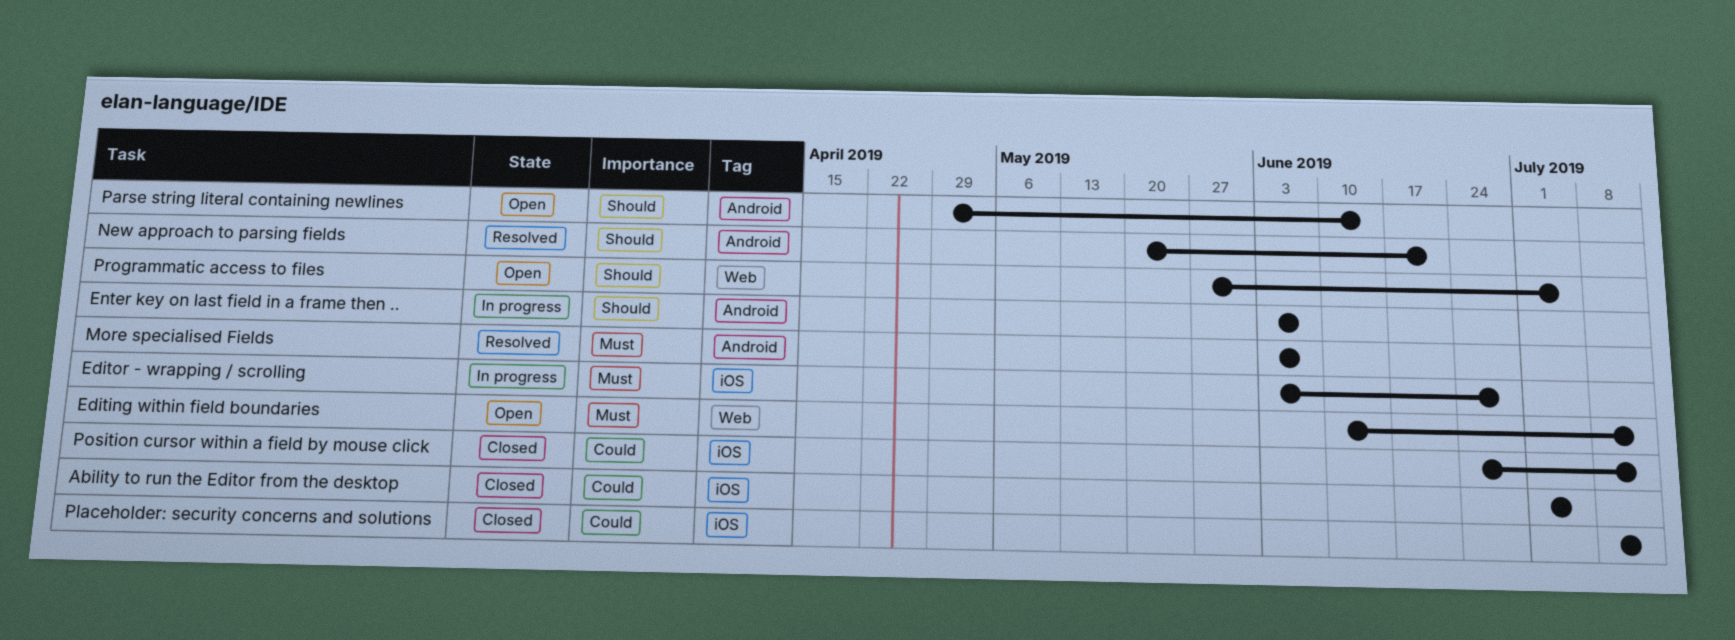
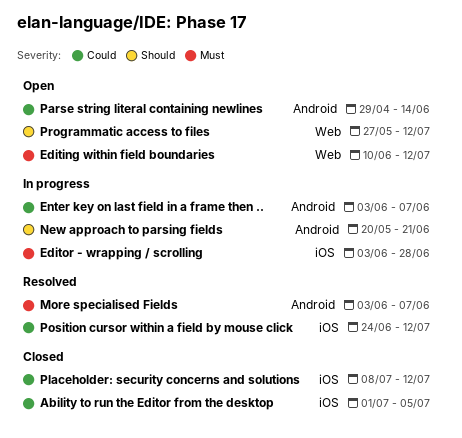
Enter key on last field in a frame then .., priority: Should -> Could
New approach to parsing fields, status: Resolved -> In progress
Parse string literal containing newlines, priority: Should -> Could
Position cursor within a field by mouse click, status: Closed -> Resolved
Programmatic access to files, due: Jul 5 -> Jul 12

